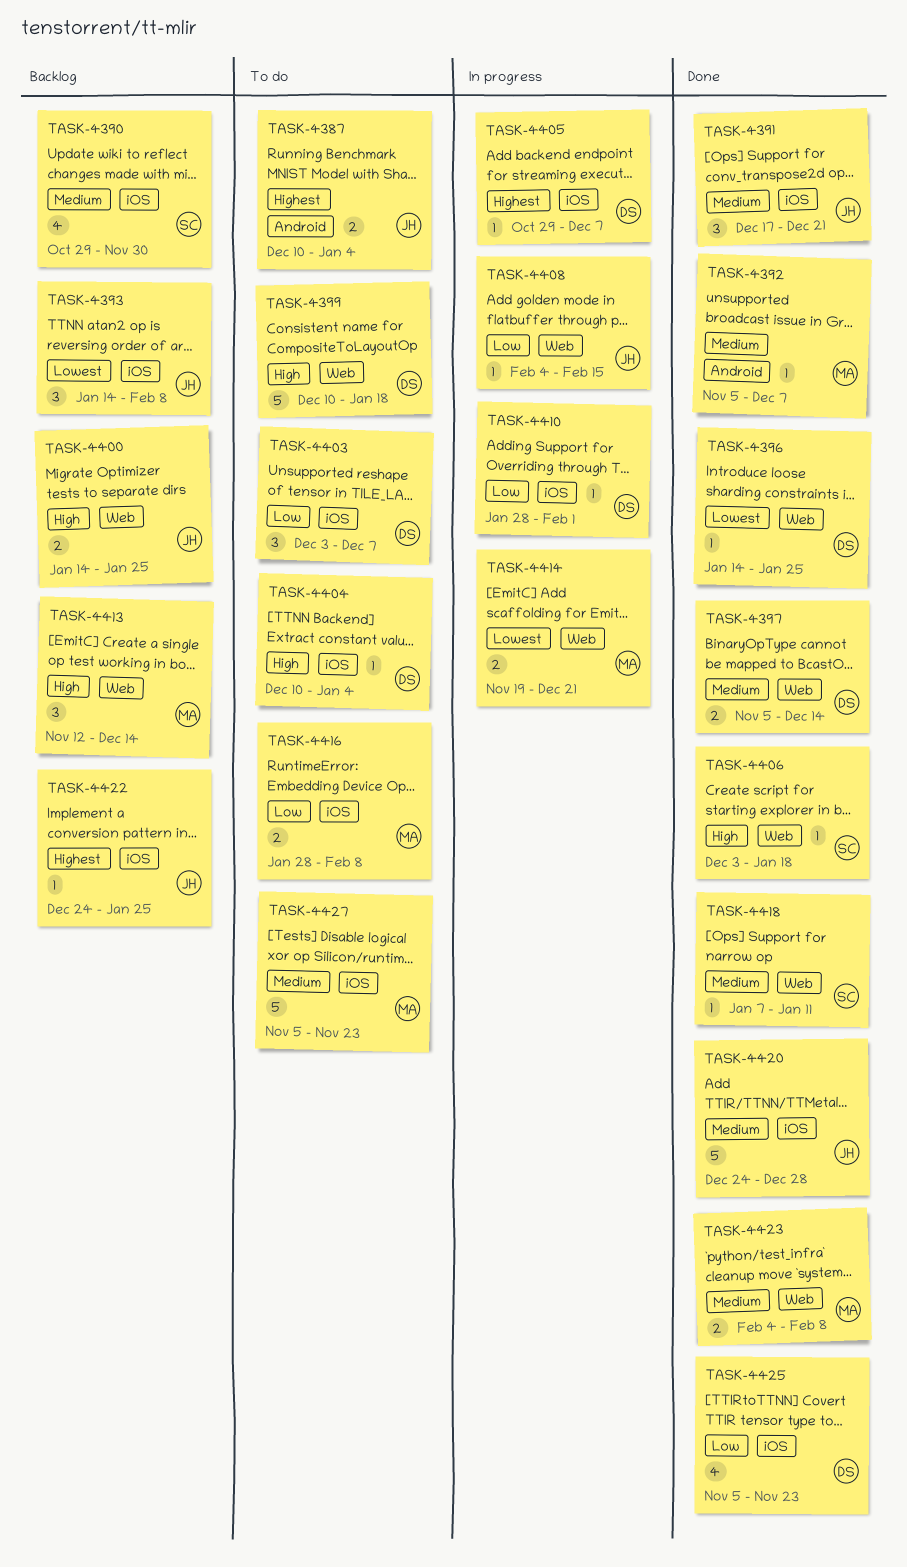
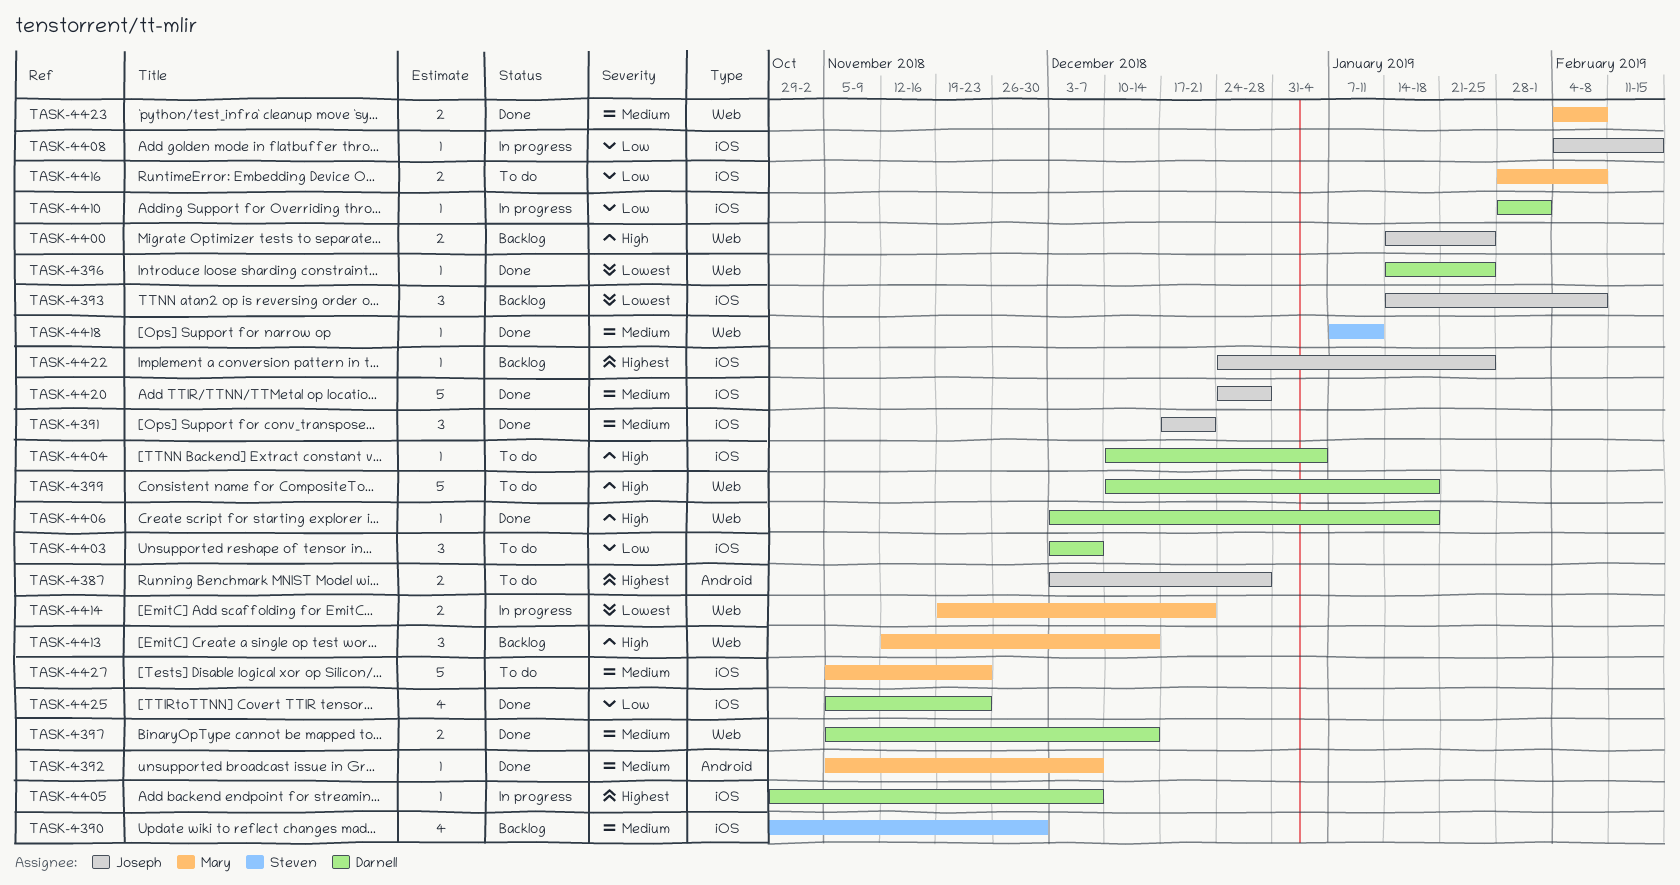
TASK-4387, start: Dec 10 -> Dec 3
TASK-4387, due: Jan 4 -> Dec 28
TASK-4406, owner: Steven -> Darnell
TASK-4408, label: Web -> iOS

